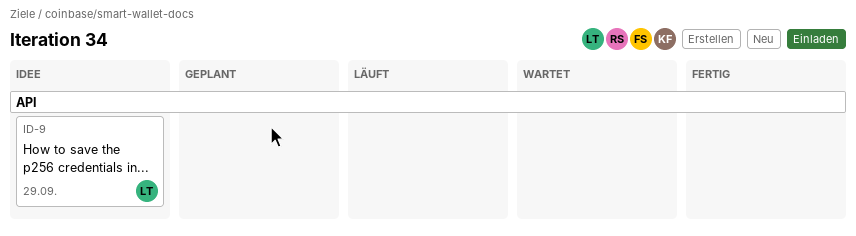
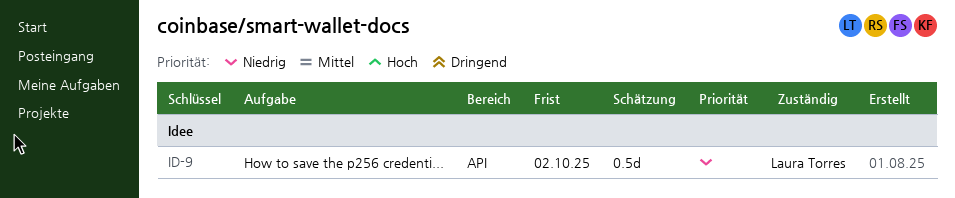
ID-9, due: Sep 29 -> Oct 2

